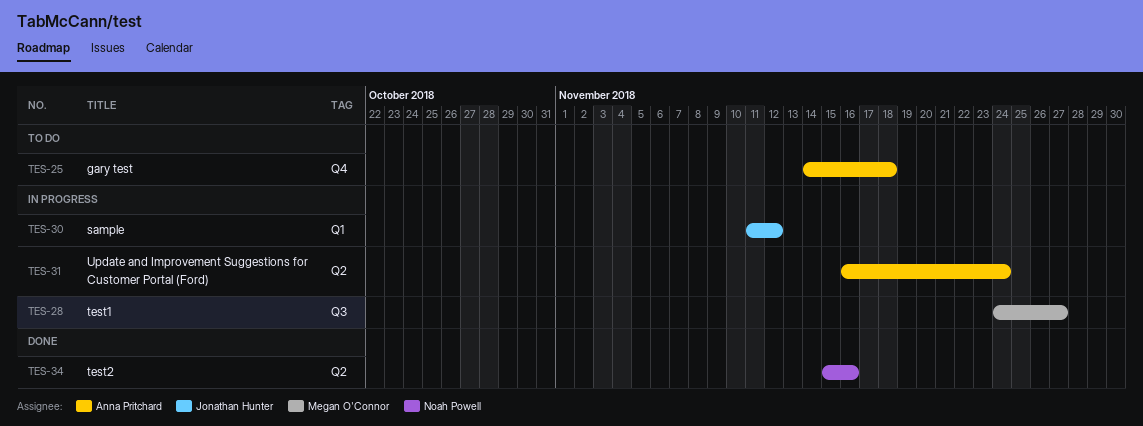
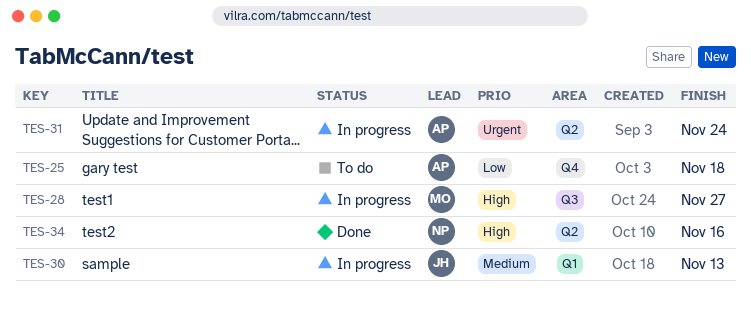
TES-30, due: Nov 12 -> Nov 13

